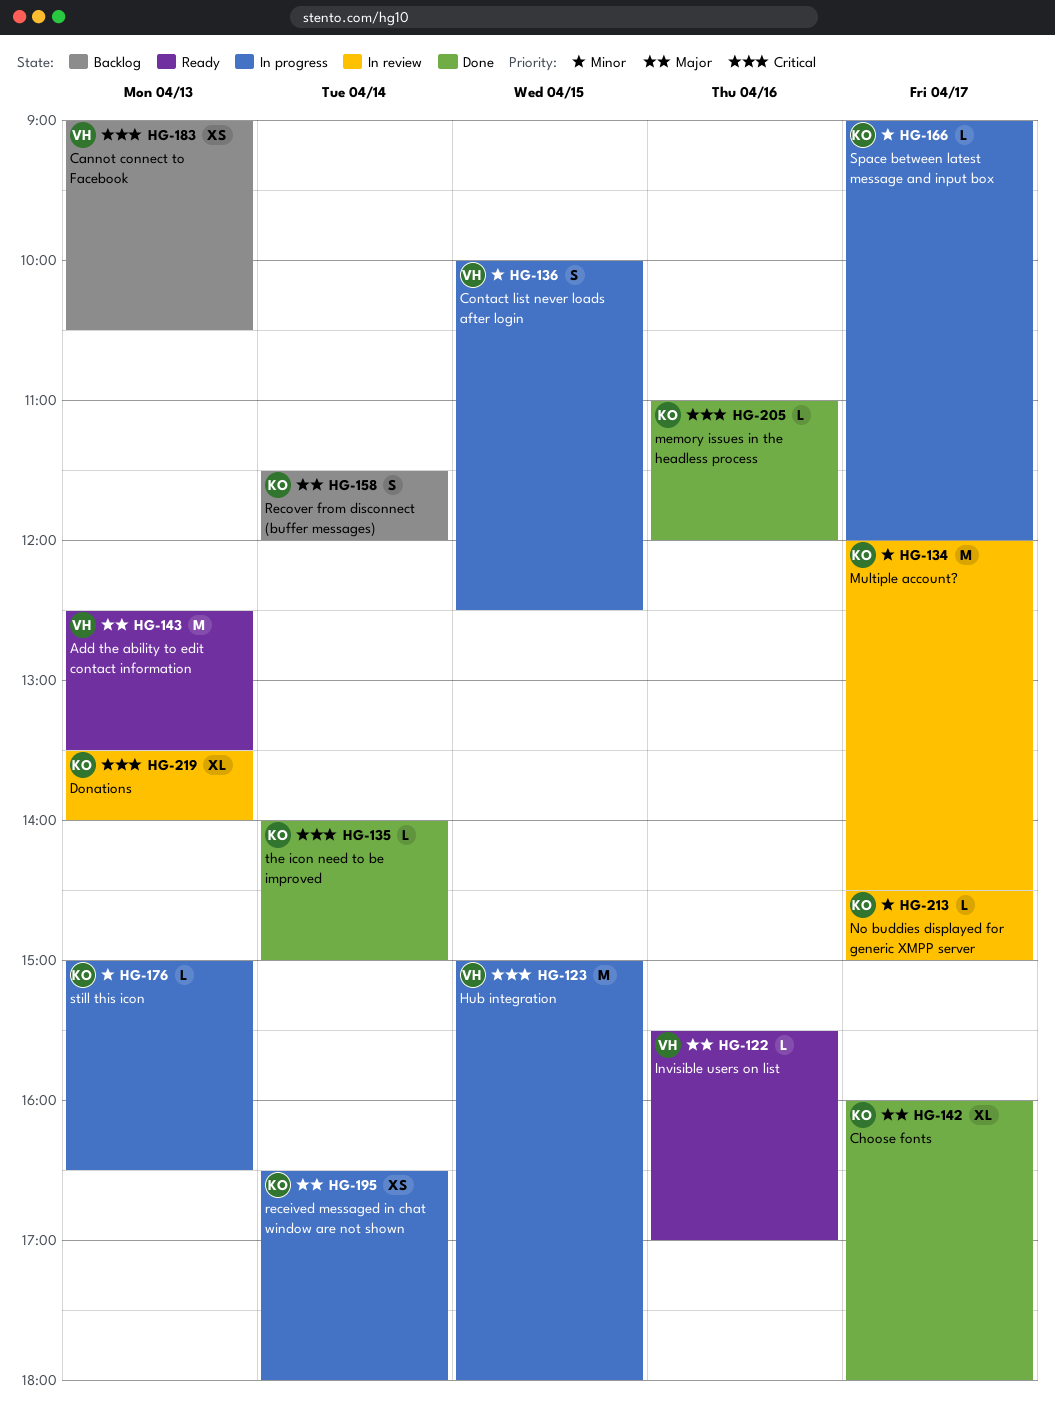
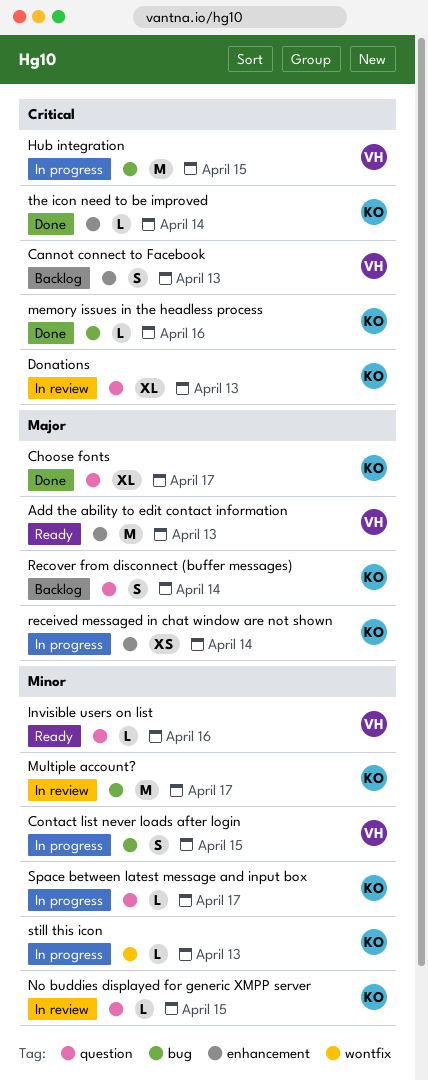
Cannot connect to Facebook, estimate: XS -> S
Invisible users on list, priority: Major -> Minor
No buddies displayed for generic XMPP server, day: Apr 17 -> Apr 15

